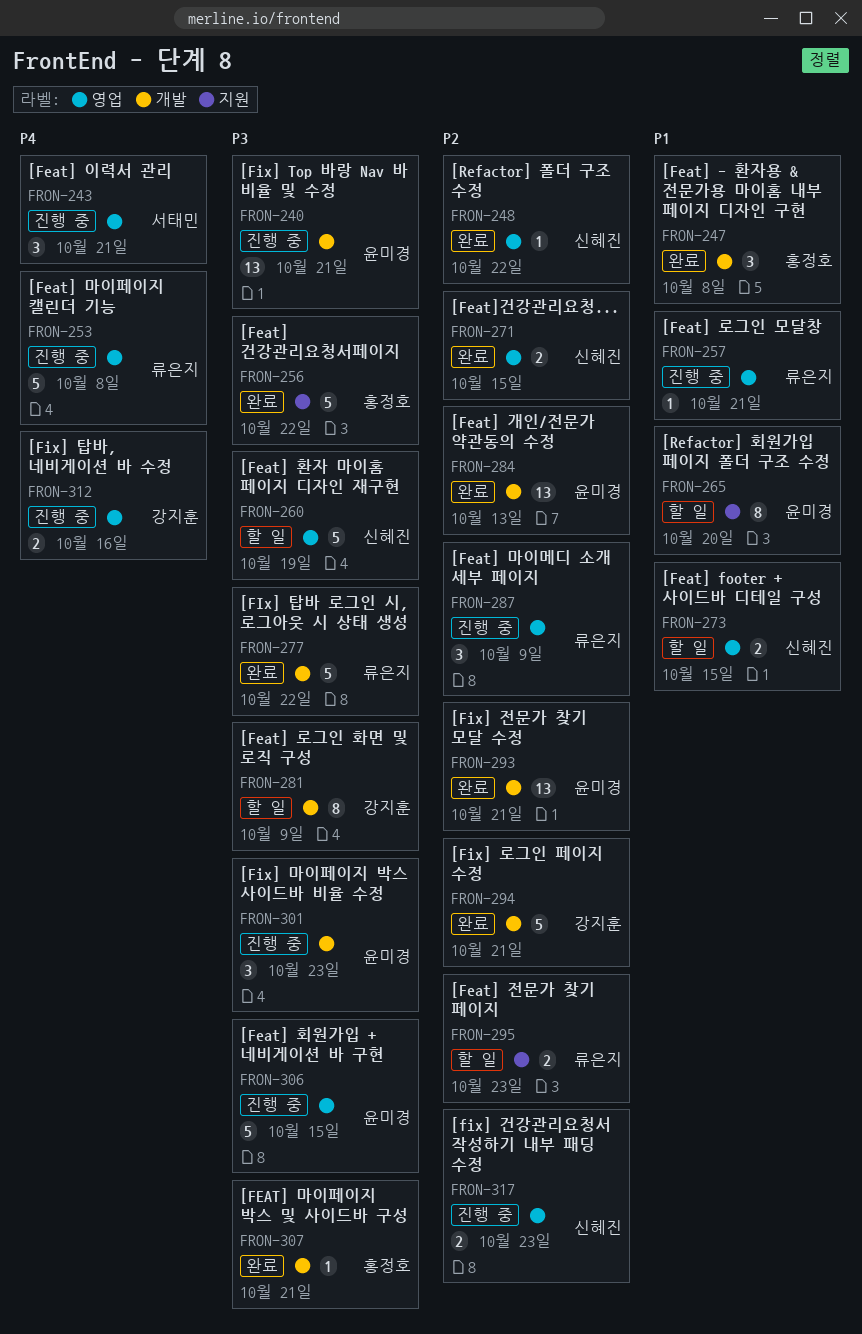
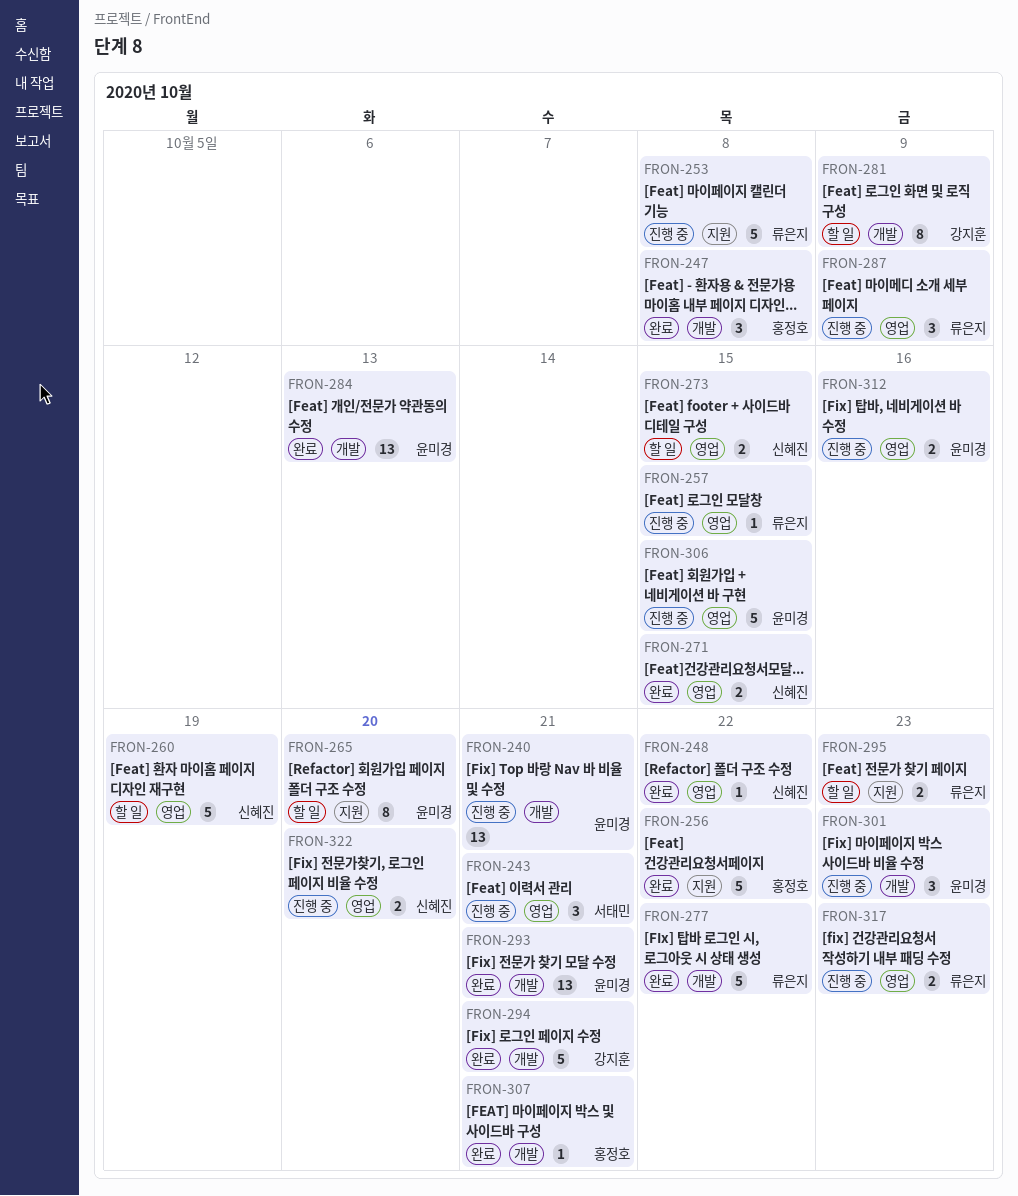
FRON-253, label: 영업 -> 지원
FRON-257, due: Oct 21 -> Oct 15
FRON-312, owner: 강지훈 -> 윤미경
FRON-317, owner: 신혜진 -> 류은지
FRON-322: none -> present

